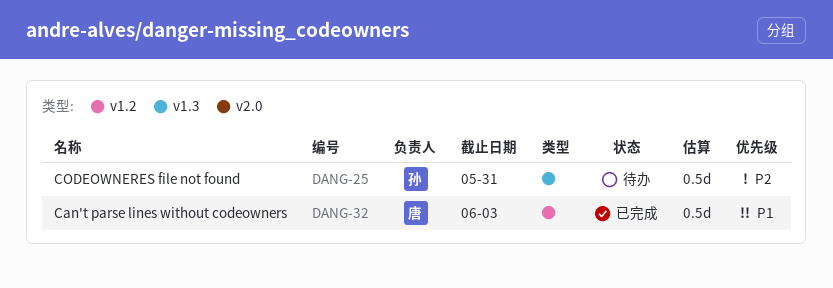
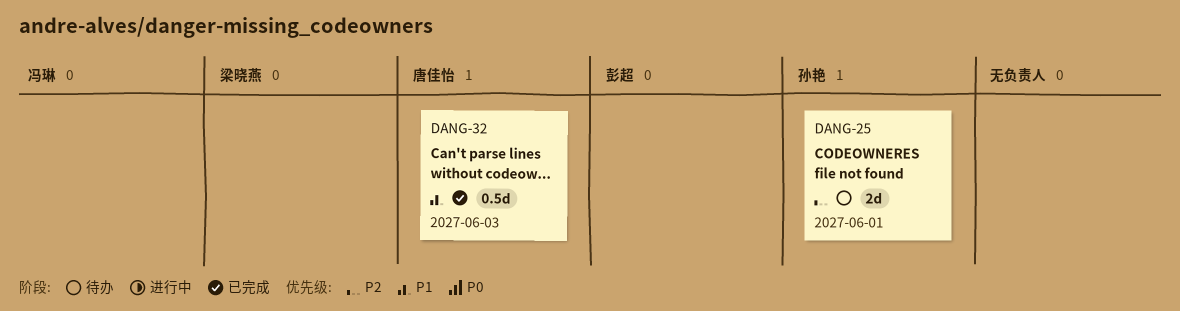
DANG-25, estimate: 0.5d -> 2d
DANG-25, due: May 31 -> Jun 1

